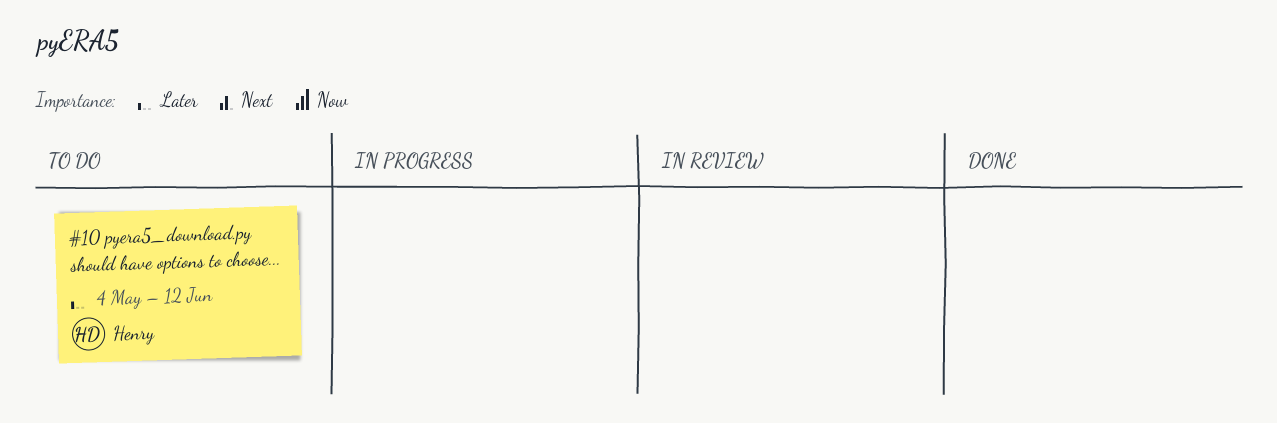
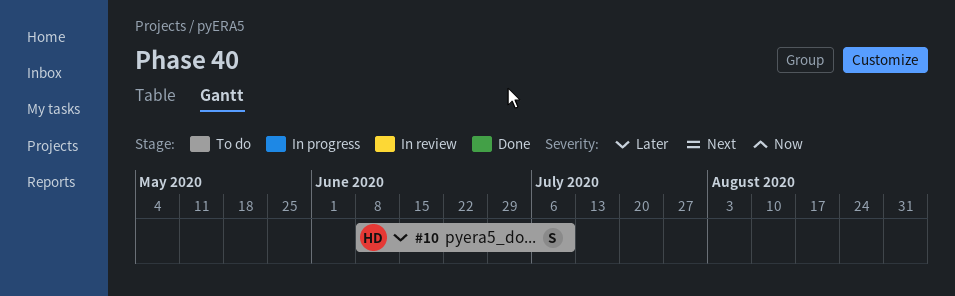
#10, start: May 4 -> Jun 8
#10, due: Jun 12 -> Jul 10

